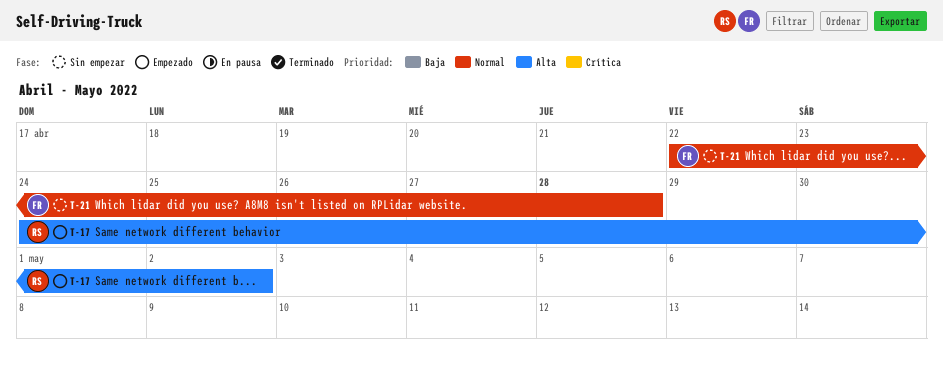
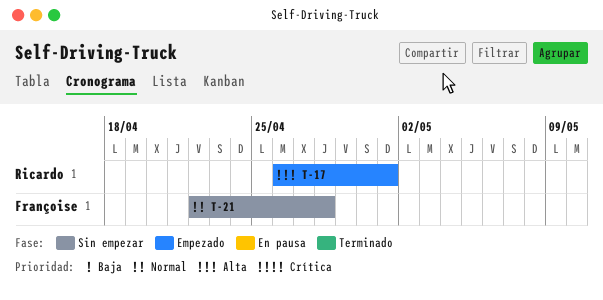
T-17, start: Apr 24 -> Apr 26
T-17, due: May 2 -> May 1

